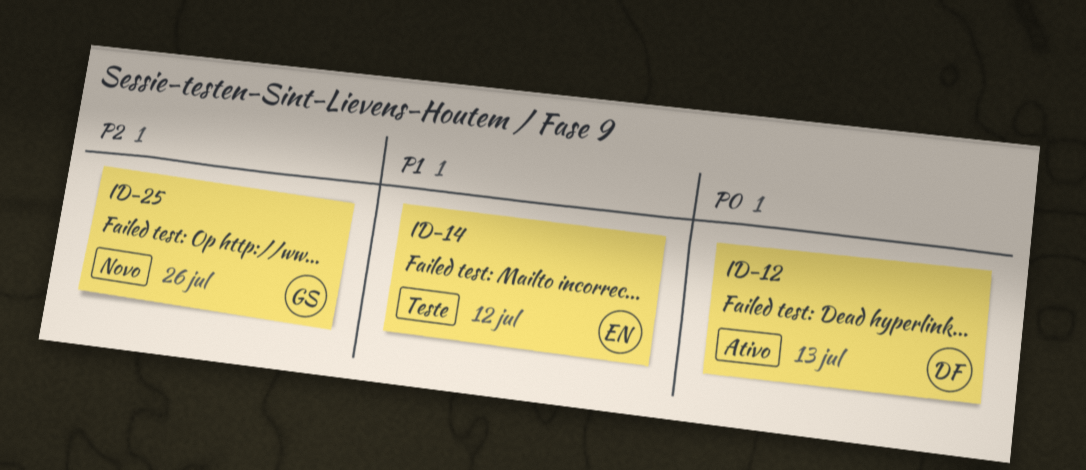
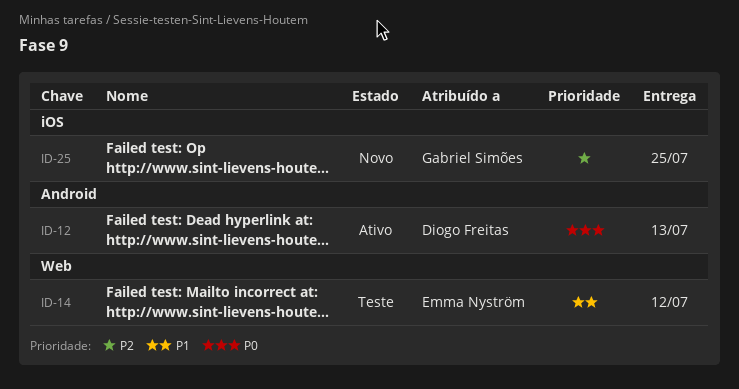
ID-25, due: Jul 26 -> Jul 25

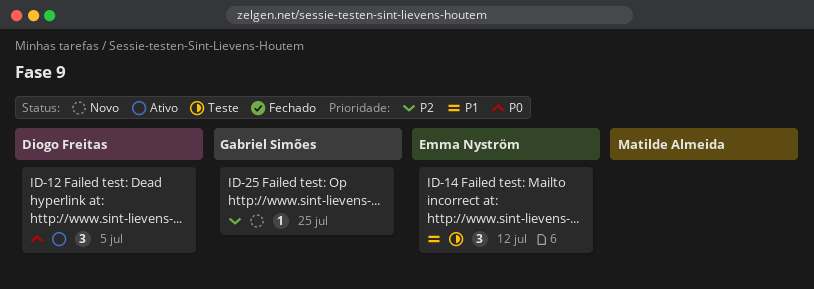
ID-12, due: Jul 13 -> Jul 5

